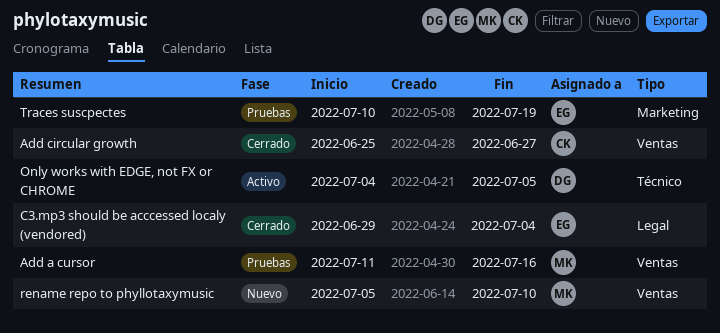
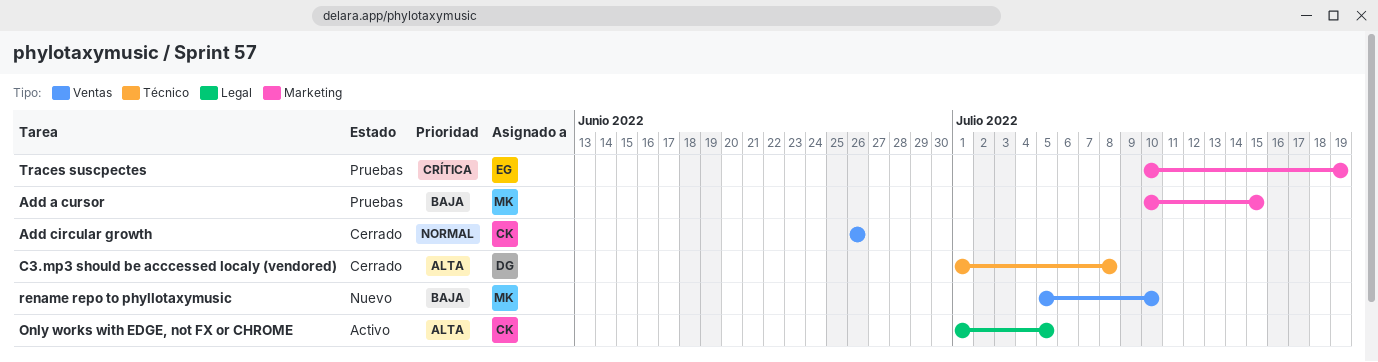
Add a cursor, label: Ventas -> Marketing
Add a cursor, start: Jul 11 -> Jul 10
Add a cursor, due: Jul 16 -> Jul 15
Add circular growth, start: Jun 25 -> Jun 26
Add circular growth, due: Jun 27 -> Jun 26
C3.mp3 should be acccessed localy (vendored), owner: EG -> DG
C3.mp3 should be acccessed localy (vendored), label: Legal -> Técnico
C3.mp3 should be acccessed localy (vendored), start: Jun 29 -> Jul 1
C3.mp3 should be acccessed localy (vendored), due: Jul 4 -> Jul 8
Only works with EDGE, not FX or CHROME, owner: DG -> CK
Only works with EDGE, not FX or CHROME, label: Técnico -> Legal
Only works with EDGE, not FX or CHROME, start: Jul 4 -> Jul 1

